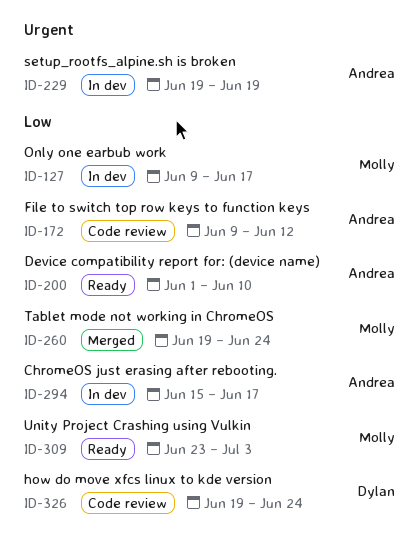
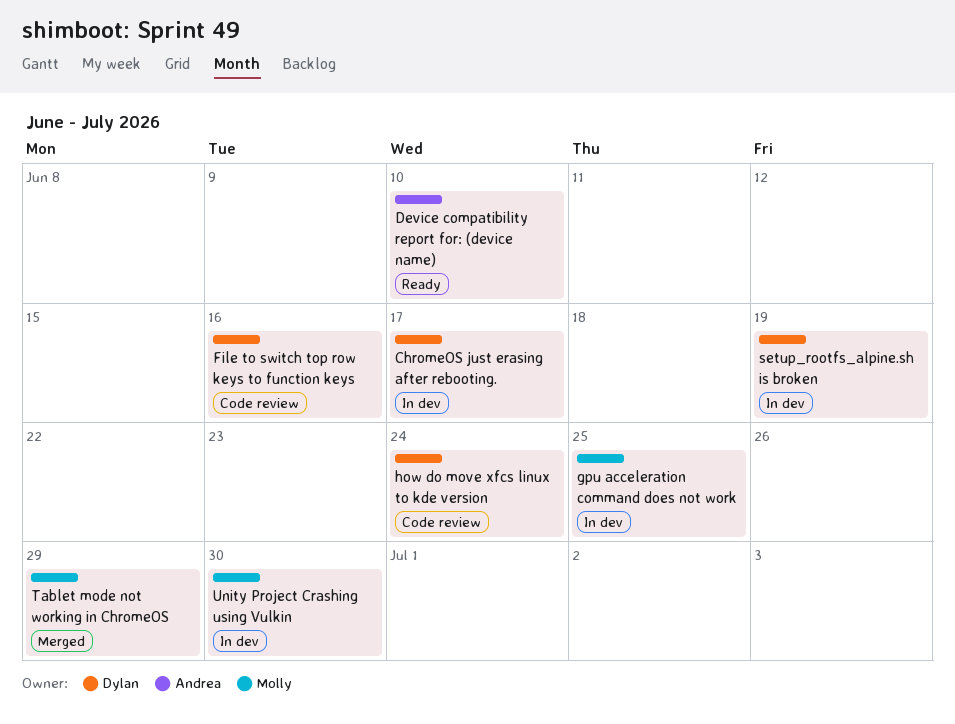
ChromeOS just erasing after rebooting., owner: Andrea -> Dylan
File to switch top row keys to function keys, owner: Andrea -> Dylan
File to switch top row keys to function keys, due: Jun 12 -> Jun 16
gpu acceleration command does not work: none -> present
Only one earbub work: present -> none
setup_rootfs_alpine.sh is broken, owner: Andrea -> Dylan
Tablet mode not working in ChromeOS, due: Jun 24 -> Jun 29
Unity Project Crashing using Vulkin, status: Ready -> In dev
Unity Project Crashing using Vulkin, due: Jul 3 -> Jun 30

